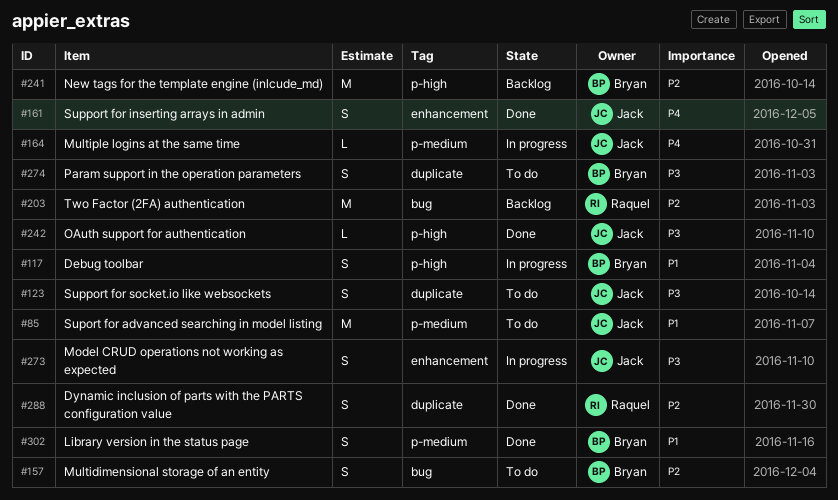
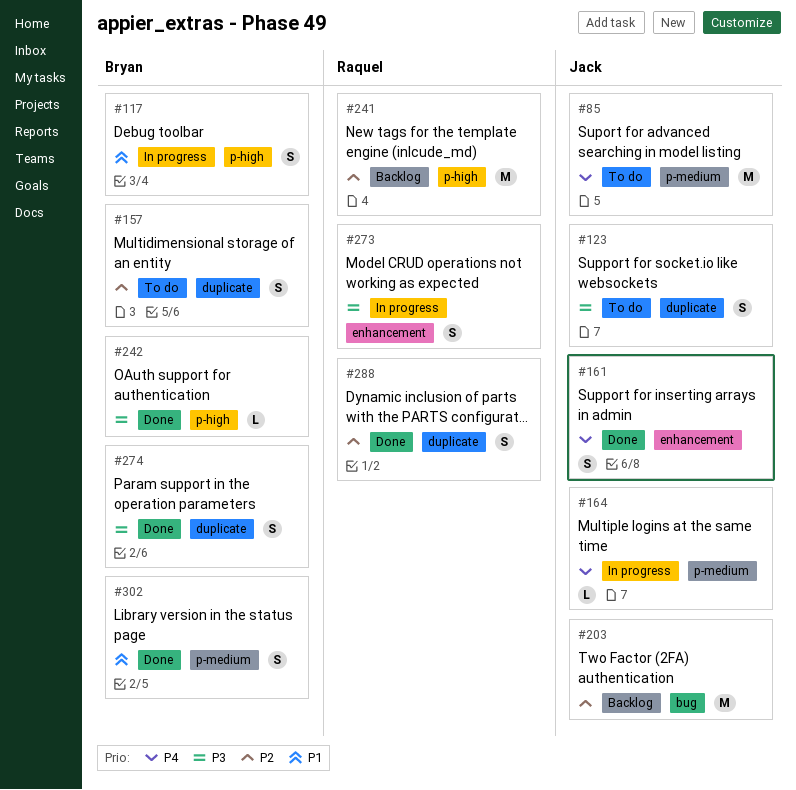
#85, priority: P1 -> P4
#157, label: bug -> duplicate
#203, owner: Raquel -> Jack
#241, owner: Bryan -> Raquel
#242, owner: Jack -> Bryan
#273, owner: Jack -> Raquel
#274, status: To do -> Done

